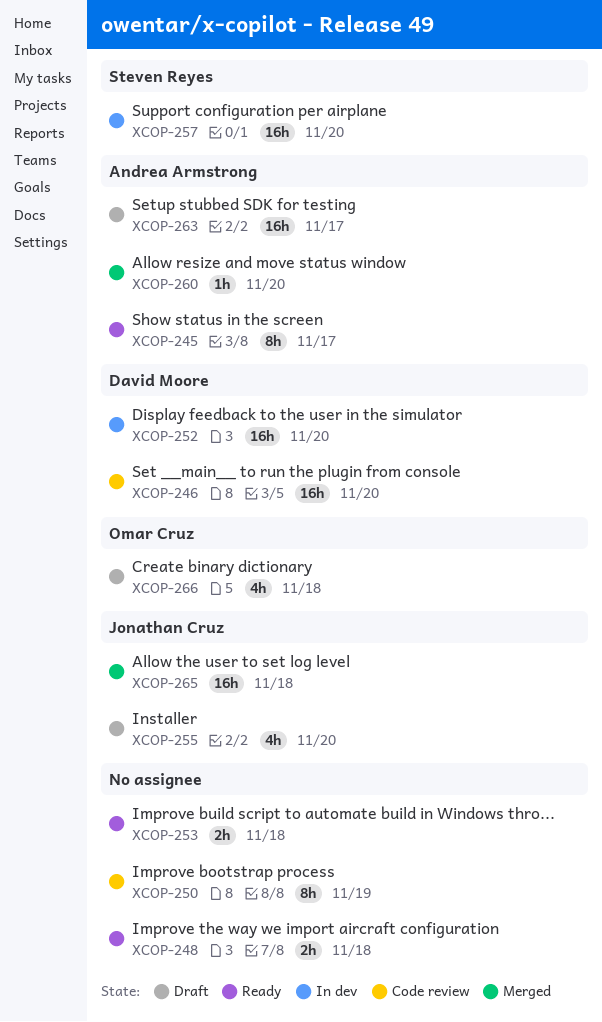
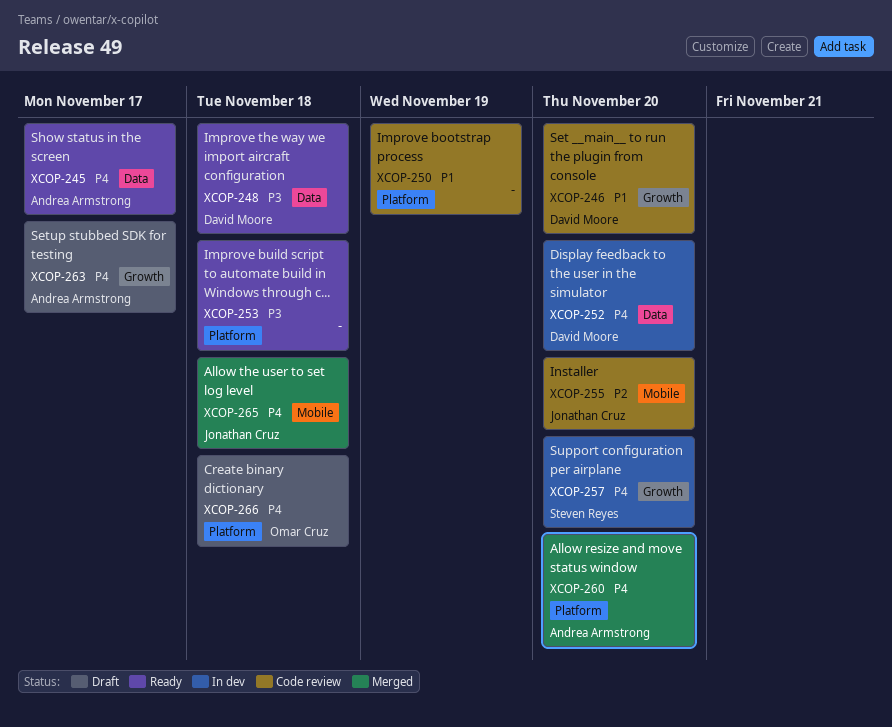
XCOP-248, owner: none -> David Moore
XCOP-255, status: Draft -> Code review

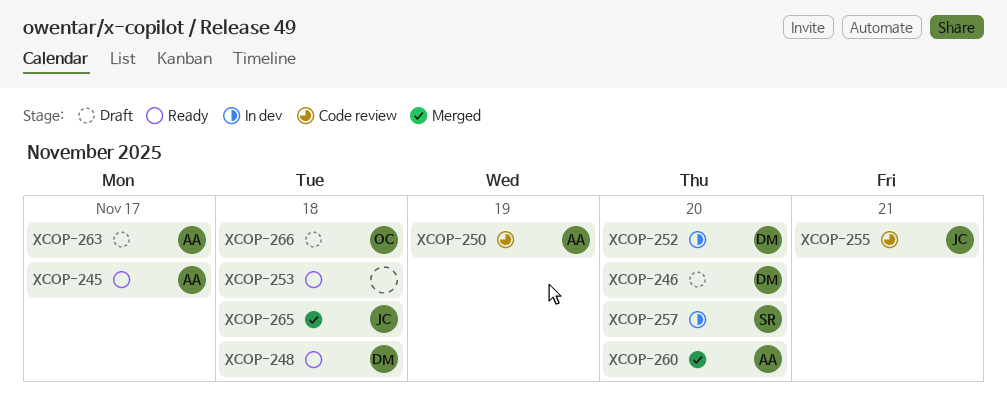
XCOP-246, status: Code review -> Draft
XCOP-250, owner: none -> Andrea Armstrong
XCOP-255, due: Nov 20 -> Nov 21

